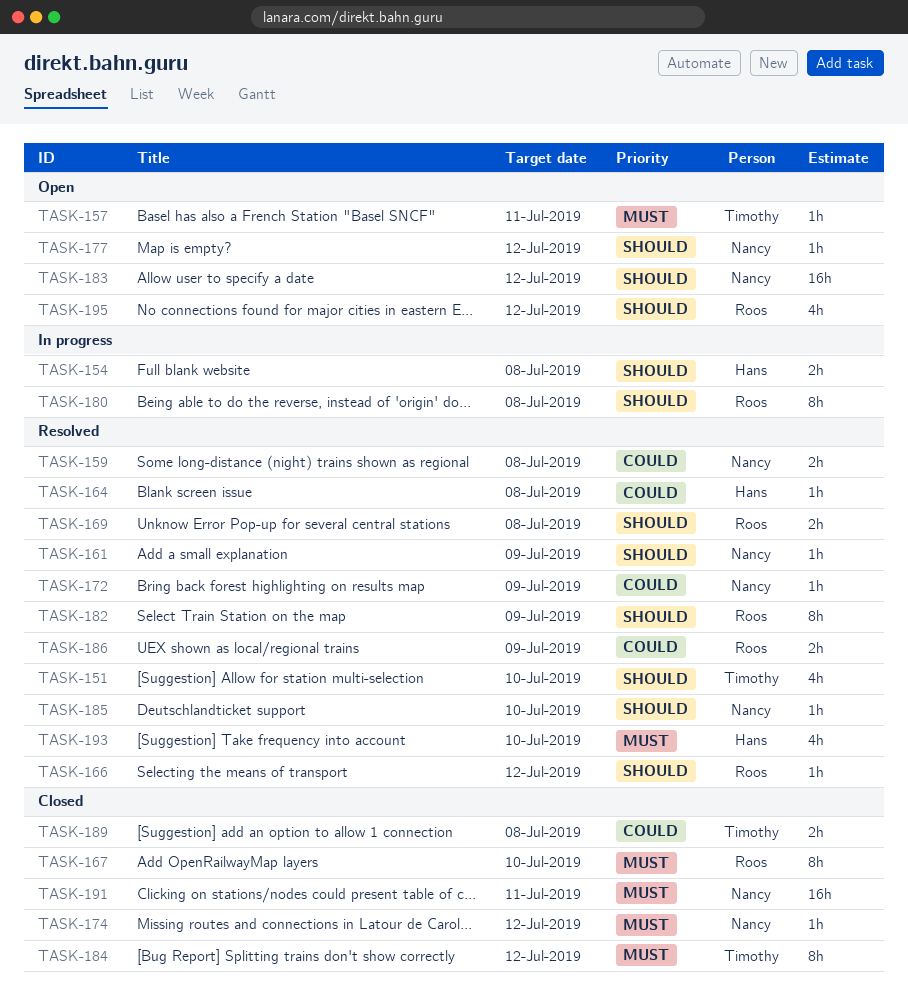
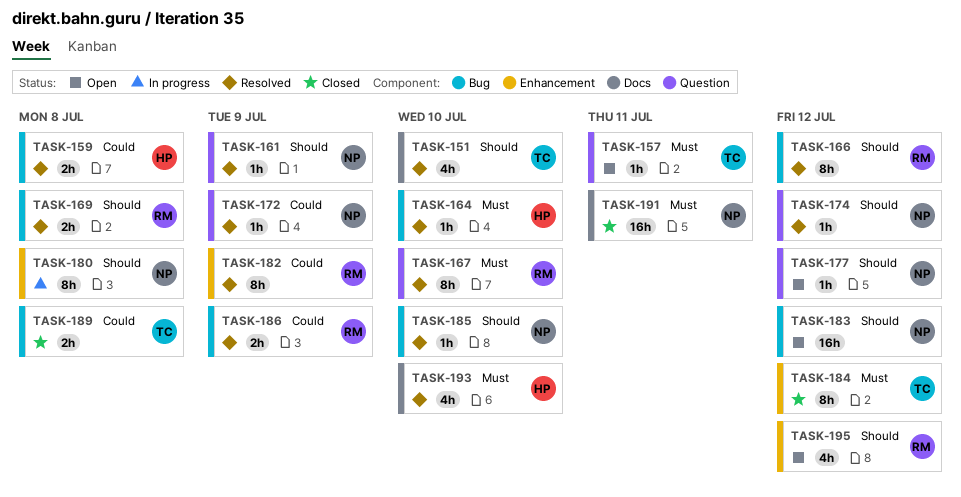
TASK-154: present -> none
TASK-159, owner: Nancy -> Hans
TASK-164, priority: Could -> Must
TASK-164, due: Jul 8 -> Jul 10
TASK-166, estimate: 1h -> 8h
TASK-167, status: Closed -> Resolved
TASK-174, status: Closed -> Resolved
TASK-174, priority: Must -> Should
TASK-180, owner: Roos -> Nancy
TASK-182, priority: Should -> Could

